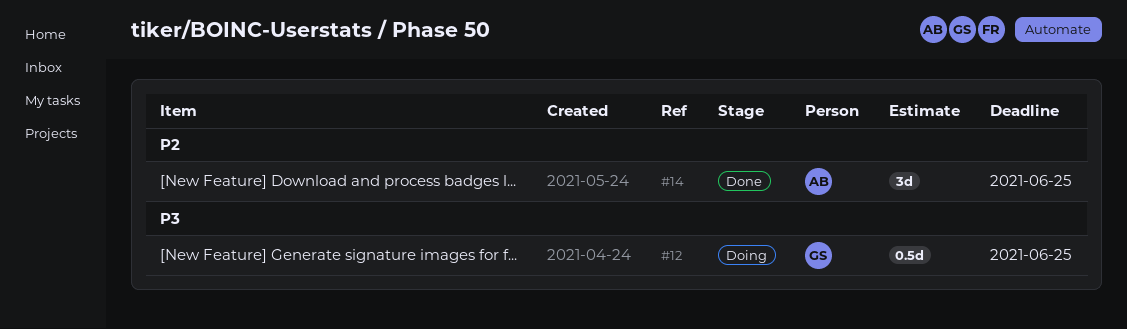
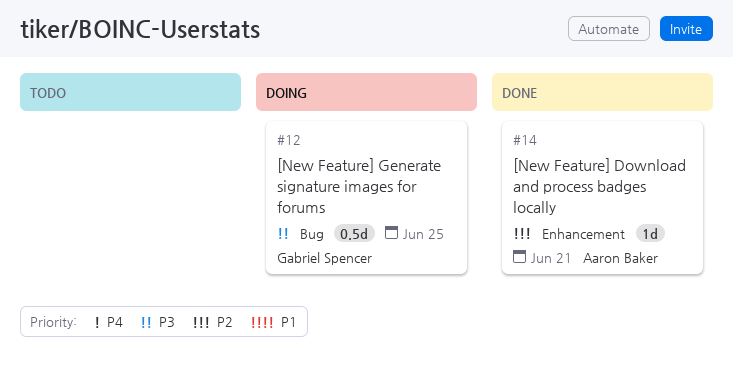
#14, estimate: 3d -> 1d
#14, due: Jun 25 -> Jun 21

